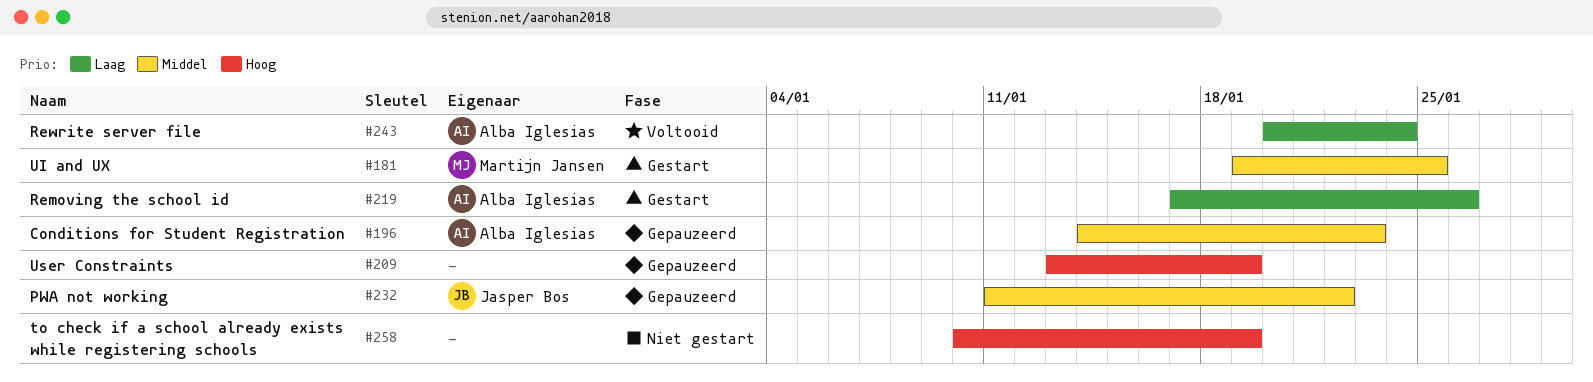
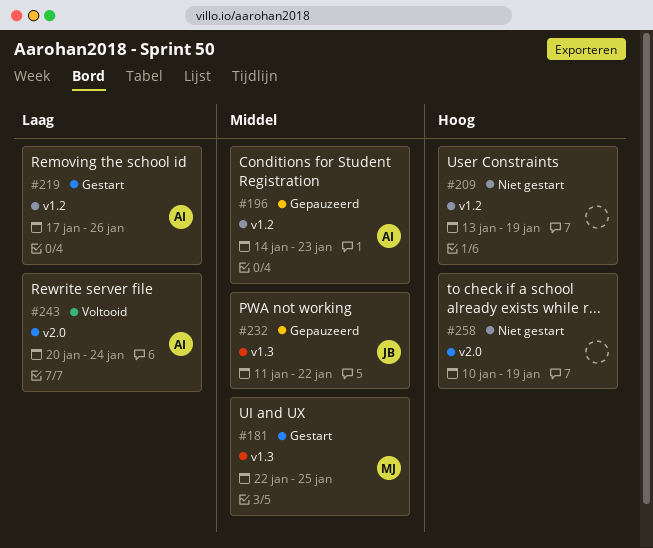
#181, start: Jan 19 -> Jan 22
#209, status: Gepauzeerd -> Niet gestart

